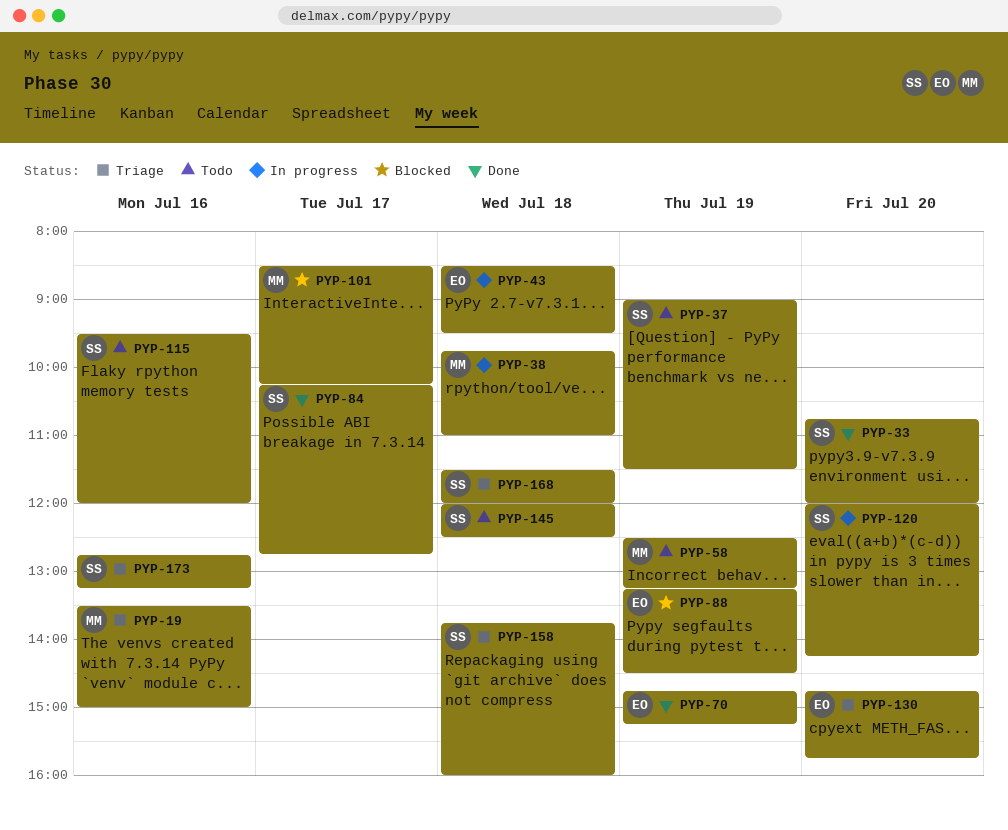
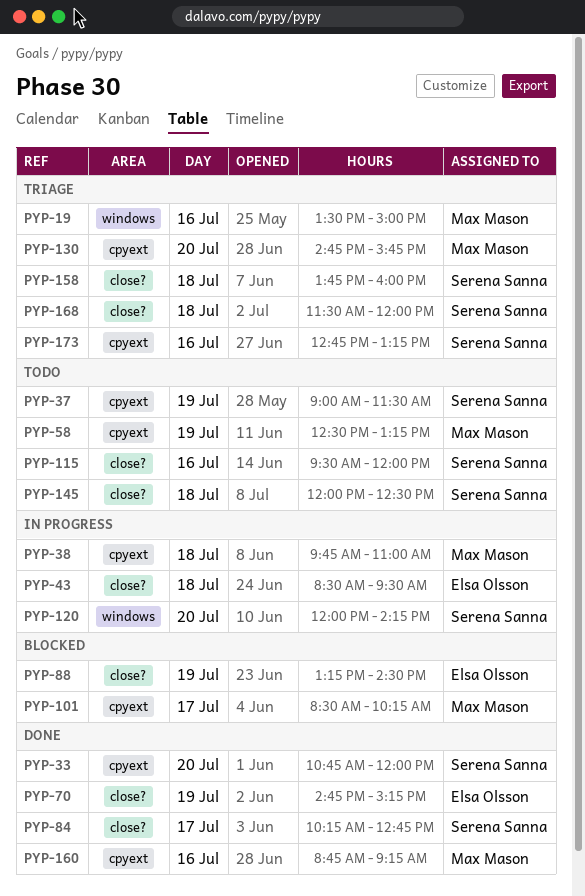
PYP-130, owner: Elsa Olsson -> Max Mason
PYP-160: none -> present

